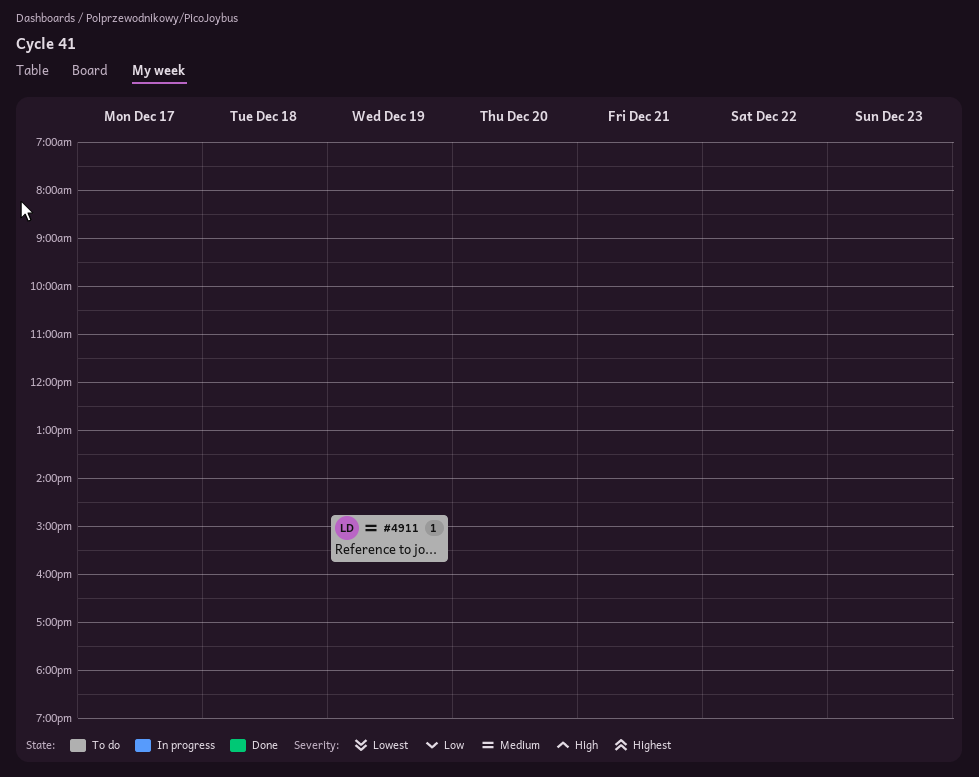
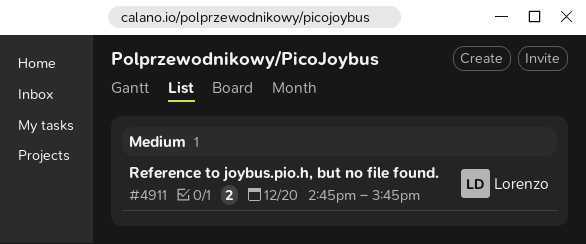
#4911, estimate: 1 -> 2
#4911, day: Dec 19 -> Dec 20

